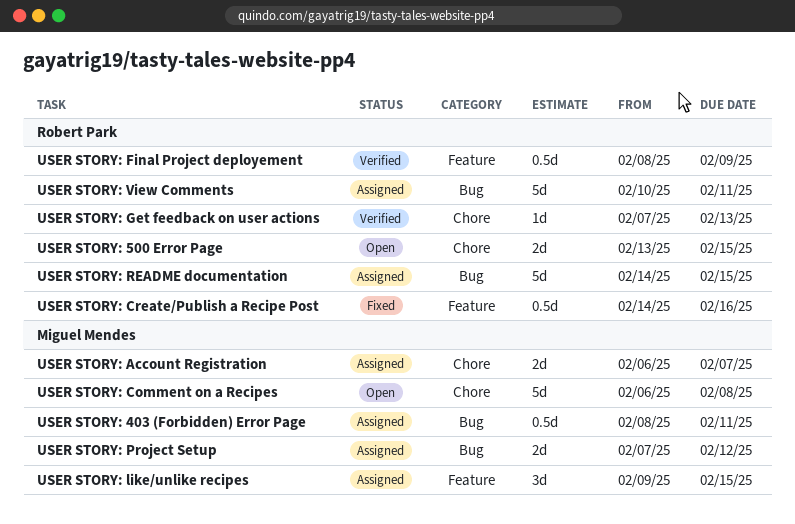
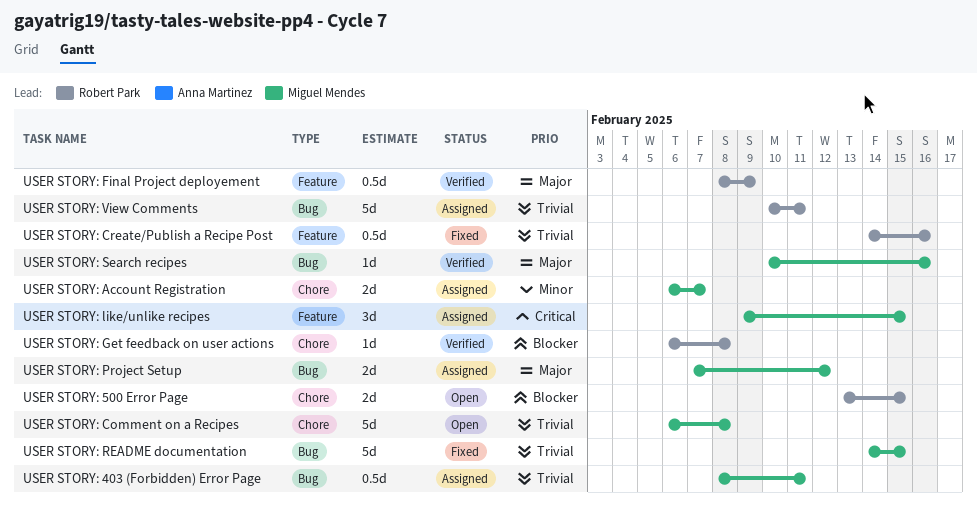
USER STORY: Get feedback on user actions, start: Feb 7 -> Feb 6
USER STORY: Get feedback on user actions, due: Feb 13 -> Feb 8
USER STORY: README documentation, status: Assigned -> Fixed
USER STORY: README documentation, owner: Robert Park -> Miguel Mendes
USER STORY: Search recipes: none -> present

